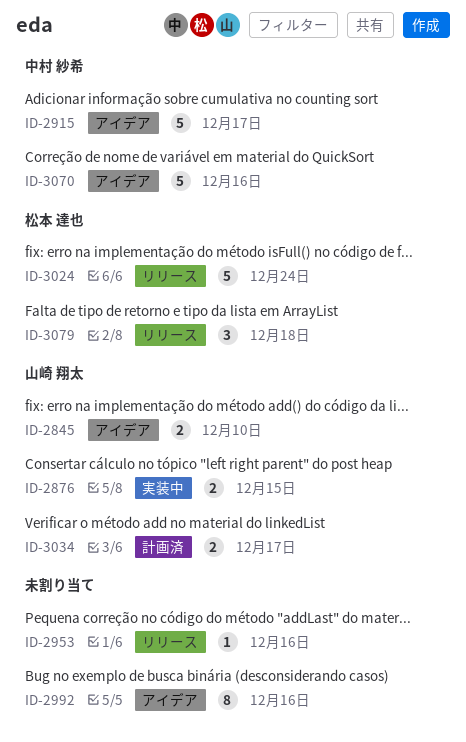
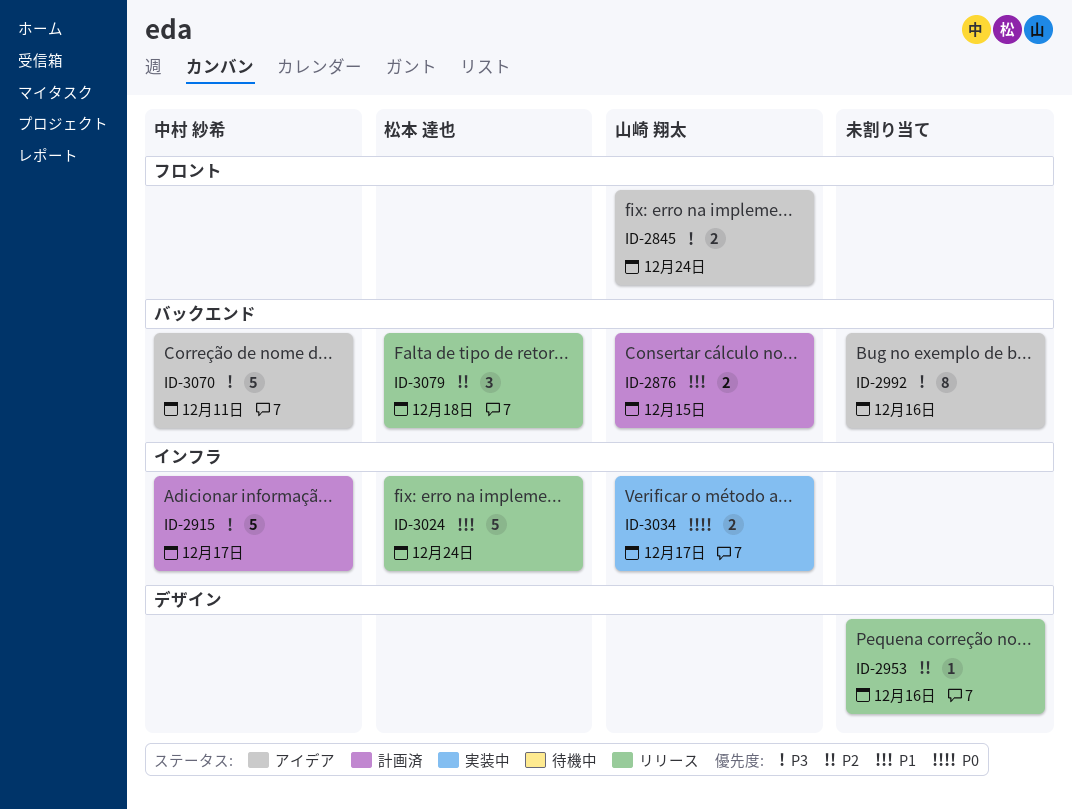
ID-2845, due: Dec 10 -> Dec 24
ID-2876, status: 実装中 -> 計画済
ID-2915, status: アイデア -> 計画済
ID-3034, status: 計画済 -> 実装中
ID-3070, due: Dec 16 -> Dec 11

